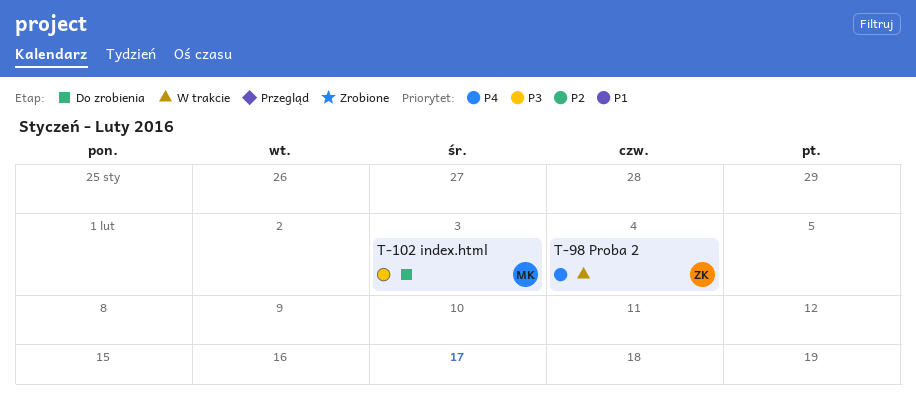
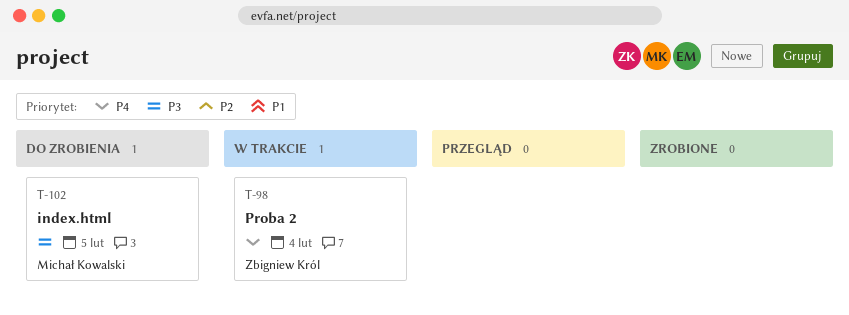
T-102, due: Feb 3 -> Feb 5

